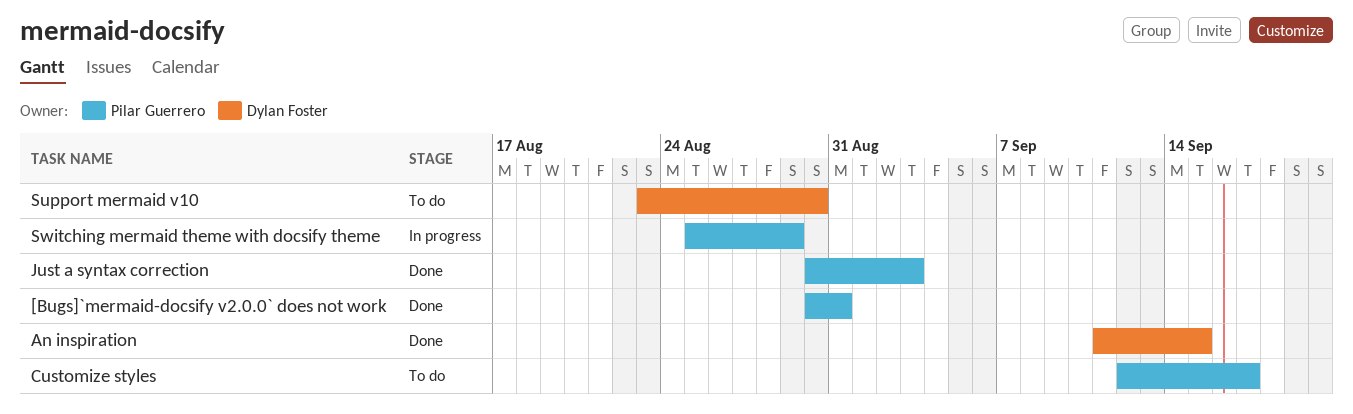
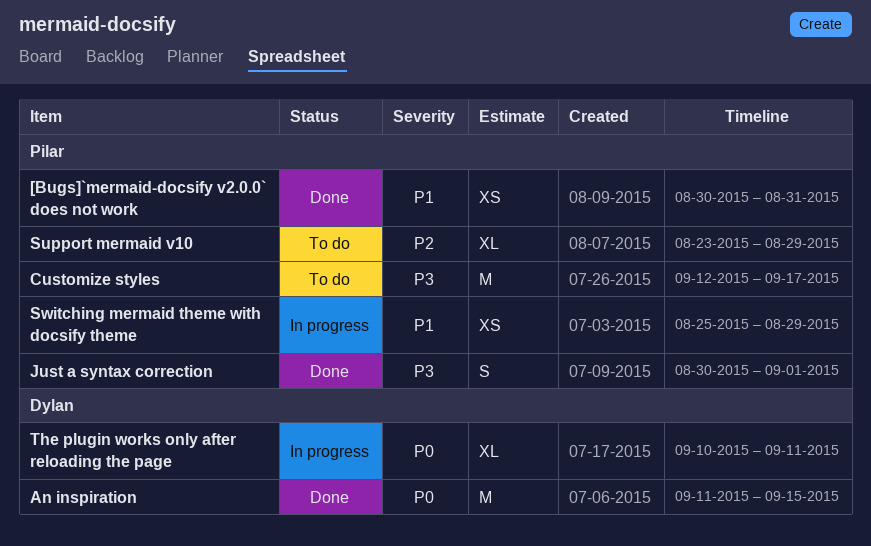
Just a syntax correction, due: Sep 3 -> Sep 1
Support mermaid v10, owner: Dylan Foster -> Pilar Guerrero
Support mermaid v10, due: Aug 30 -> Aug 29
The plugin works only after reloading the page: none -> present

